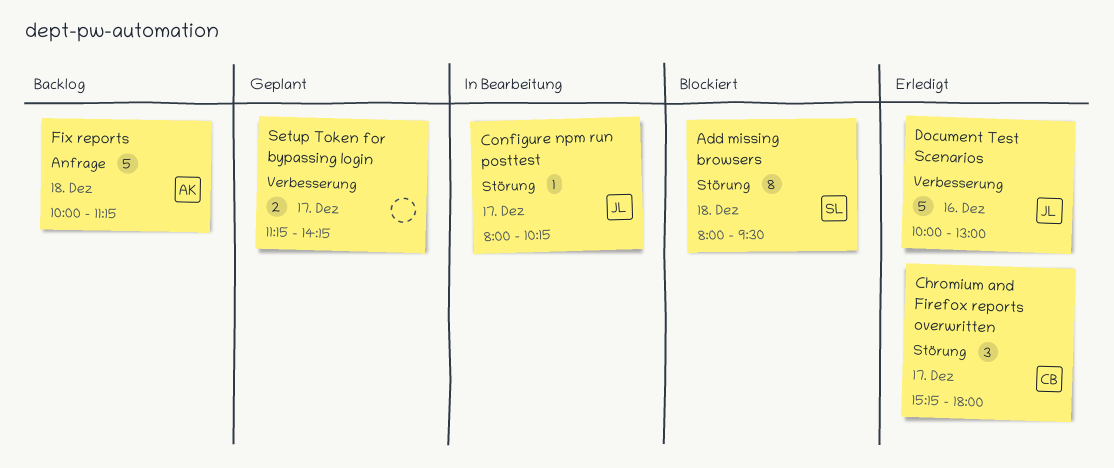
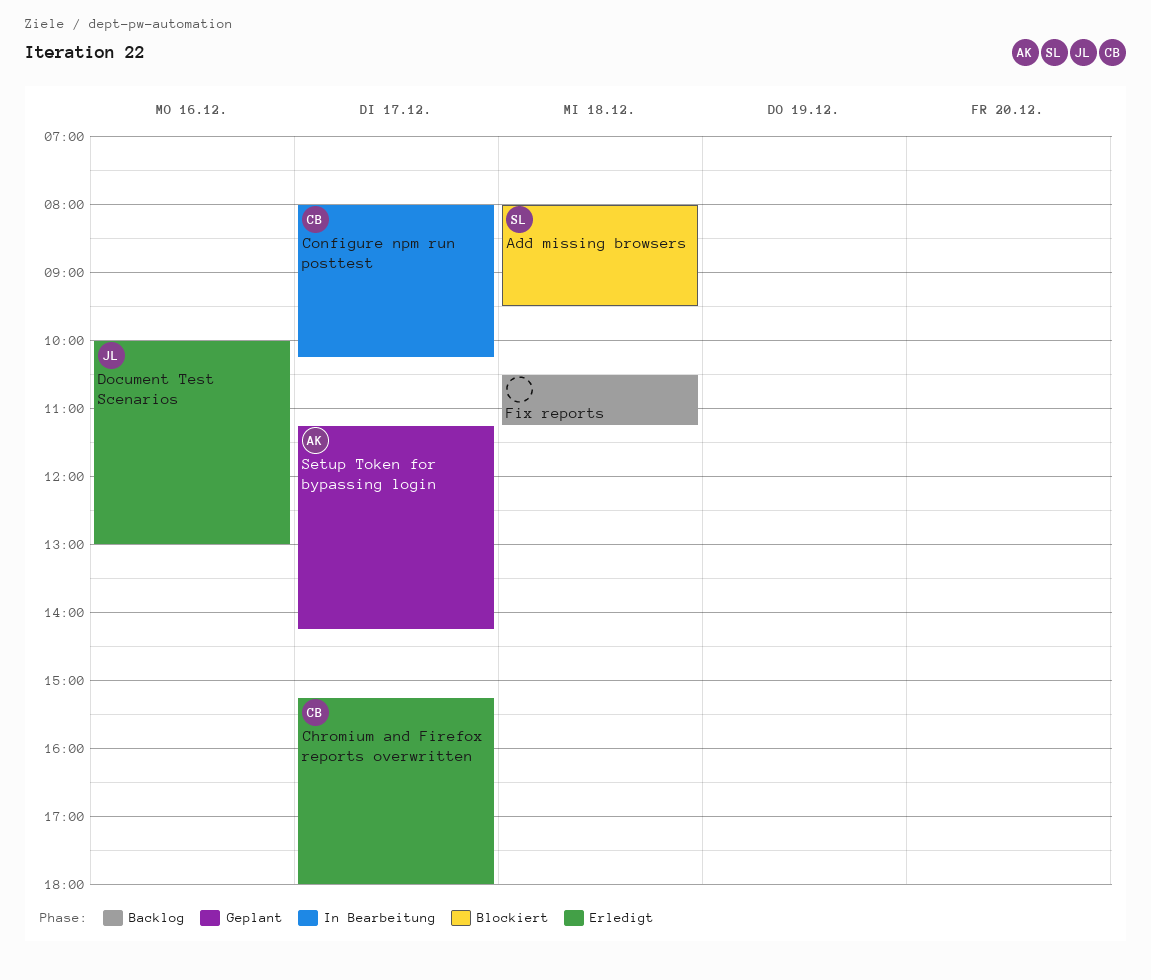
Configure npm run posttest, owner: JL -> CB
Fix reports, owner: AK -> none
Fix reports, begins: 10:00 -> 10:30
Setup Token for bypassing login, owner: none -> AK

